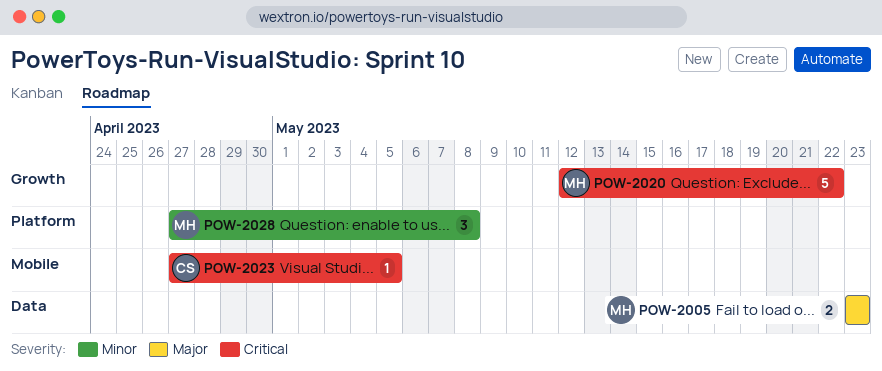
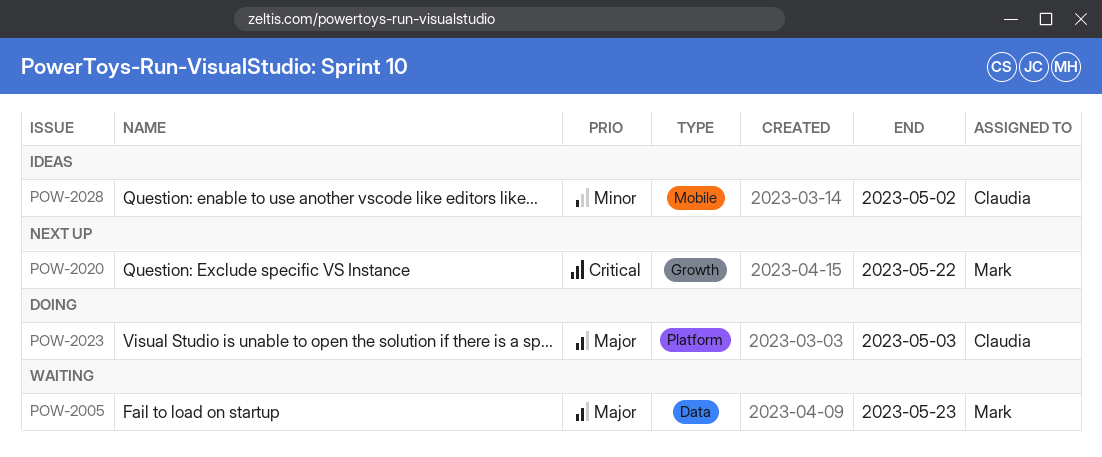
POW-2023, priority: Critical -> Major
POW-2023, label: Mobile -> Platform
POW-2023, due: May 5 -> May 3
POW-2028, owner: Mark -> Claudia
POW-2028, label: Platform -> Mobile
POW-2028, due: May 8 -> May 2

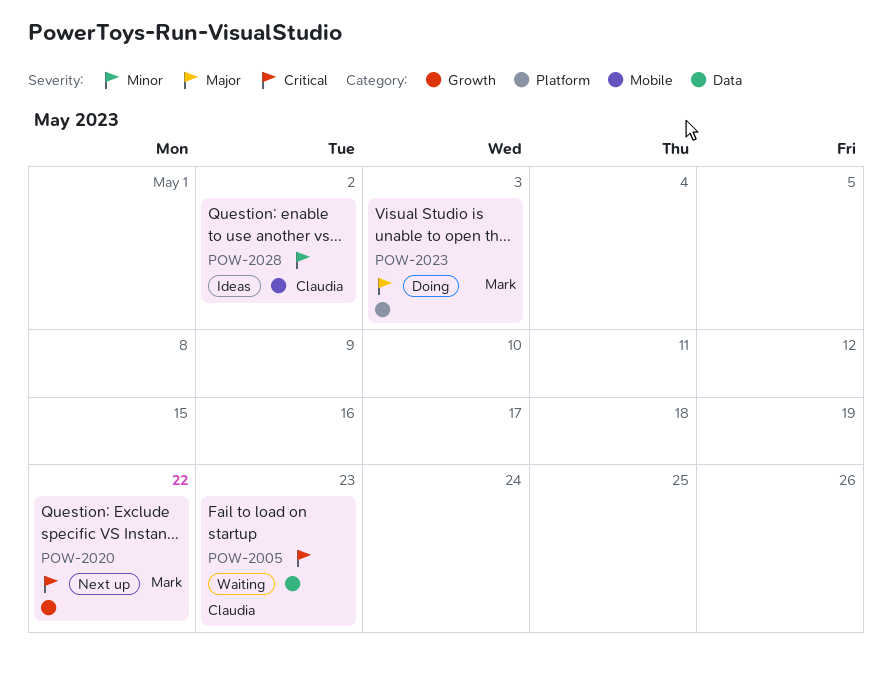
POW-2005, owner: Mark -> Claudia
POW-2005, priority: Major -> Critical
POW-2023, owner: Claudia -> Mark

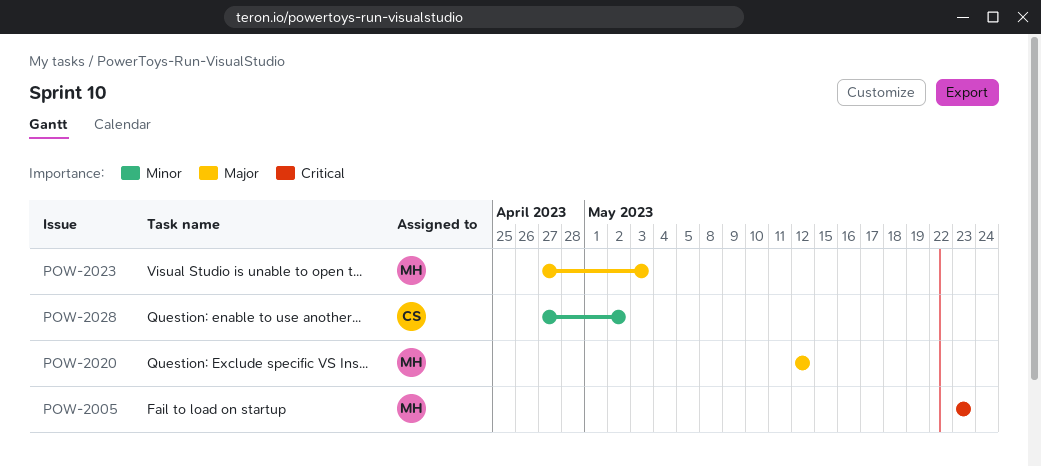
POW-2005, owner: Claudia -> Mark
POW-2020, priority: Critical -> Major
POW-2020, due: May 22 -> May 12

